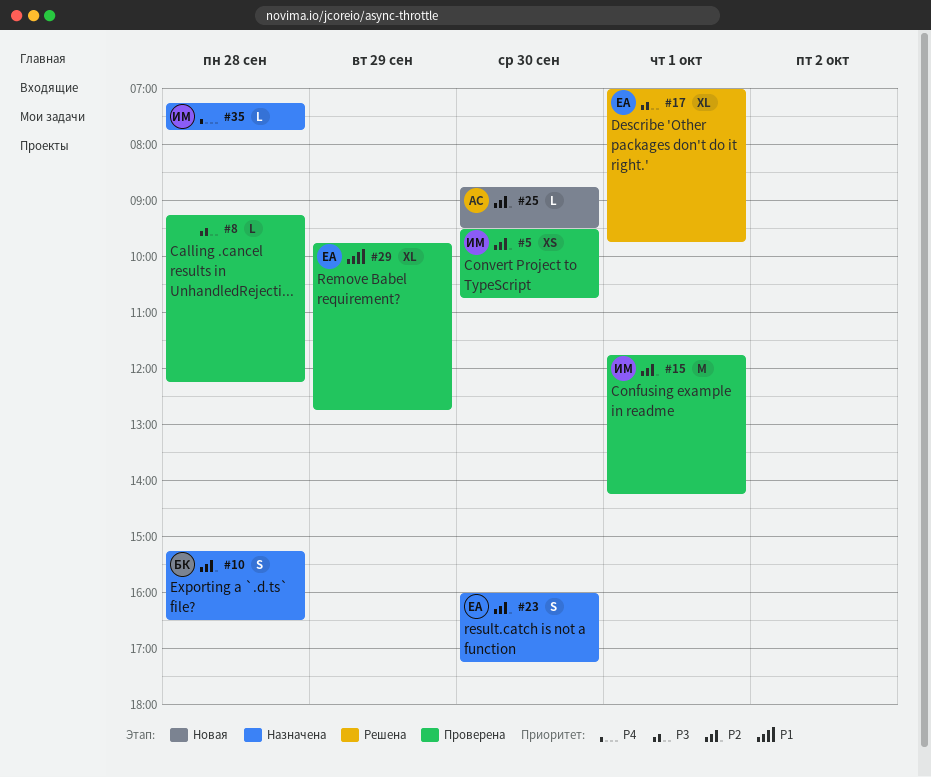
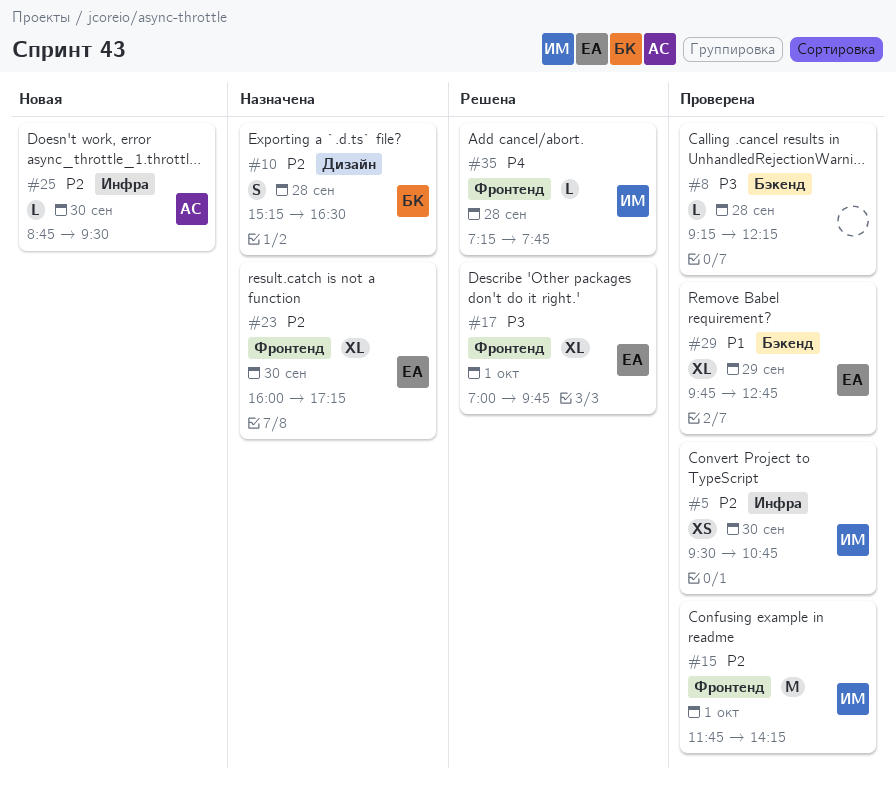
#23, estimate: S -> XL
#35, status: Назначена -> Решена

